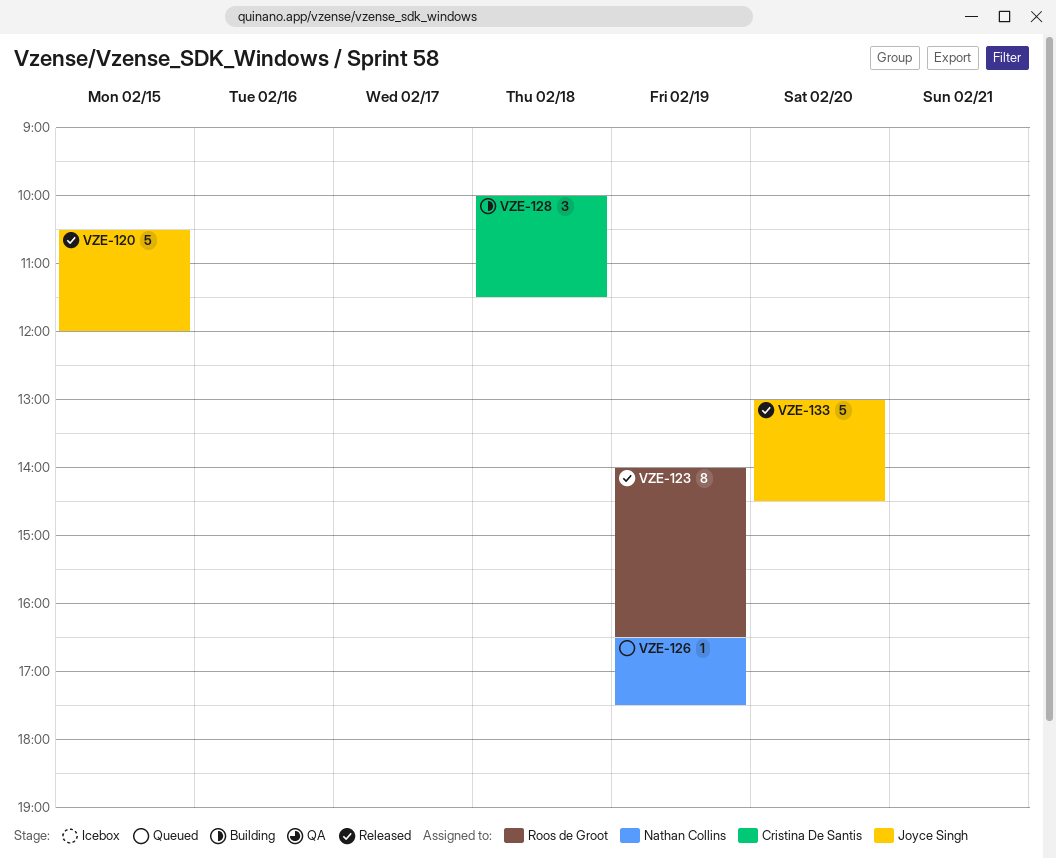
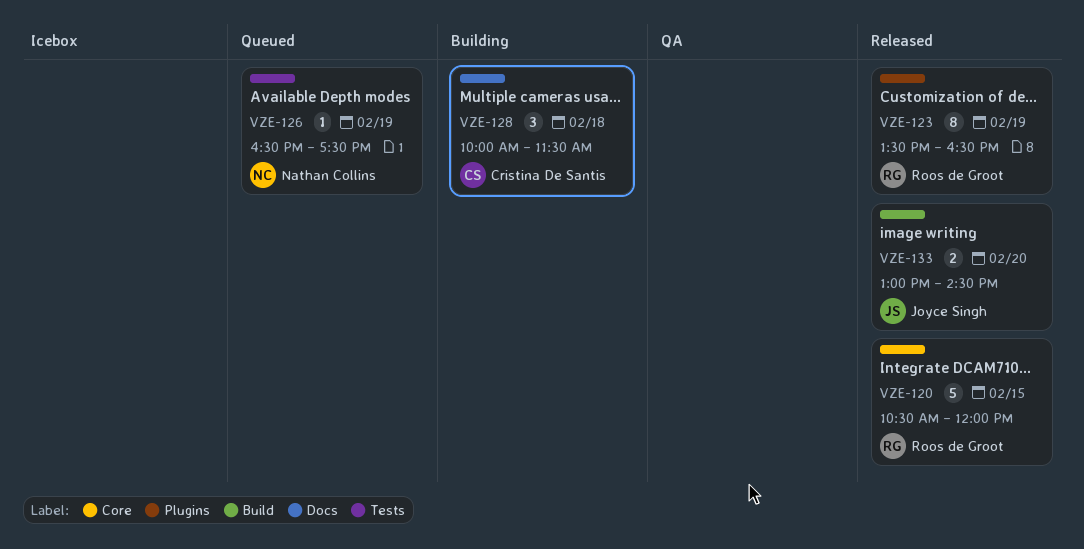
VZE-120, owner: Joyce Singh -> Roos de Groot
VZE-123, begins: 14:00 -> 13:30
VZE-133, estimate: 5 -> 2

